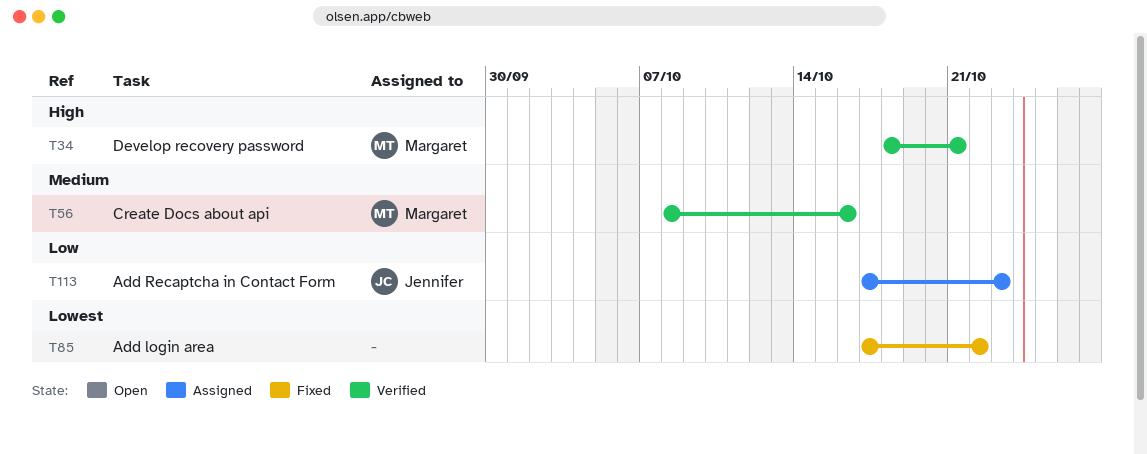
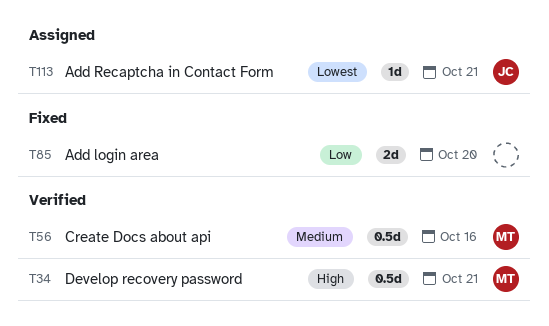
T85, priority: Lowest -> Low
T85, due: Oct 22 -> Oct 20
T113, priority: Low -> Lowest
T113, due: Oct 23 -> Oct 21

